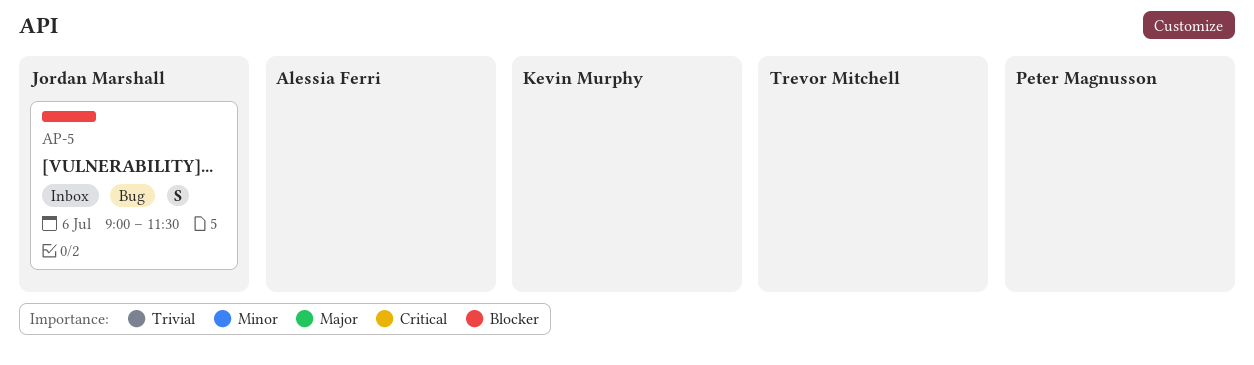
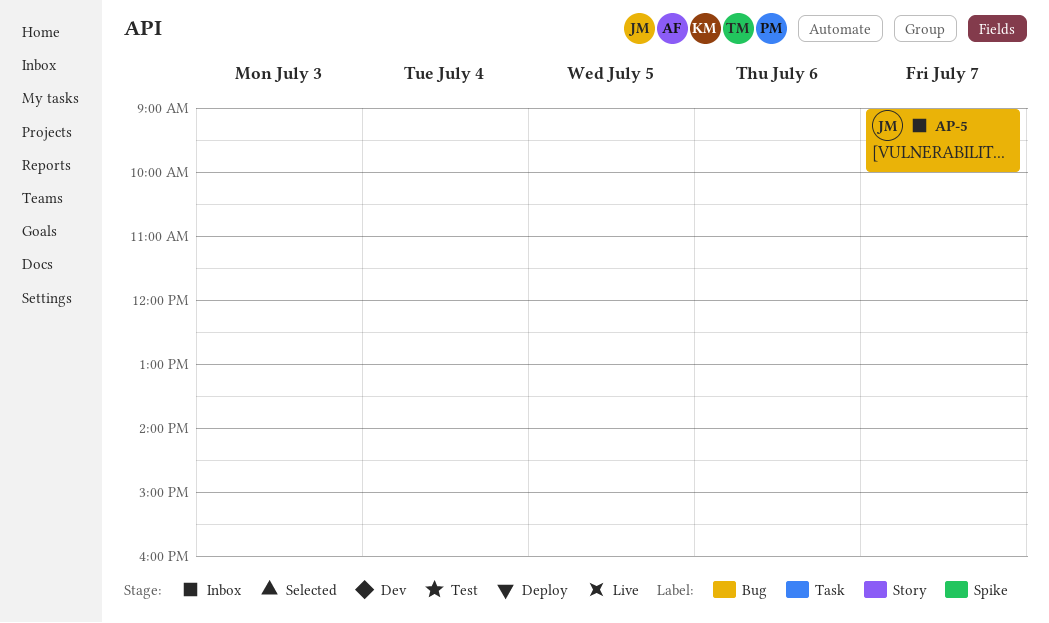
AP-5, day: Jul 6 -> Jul 7
AP-5, ends: 11:30 -> 10:00

